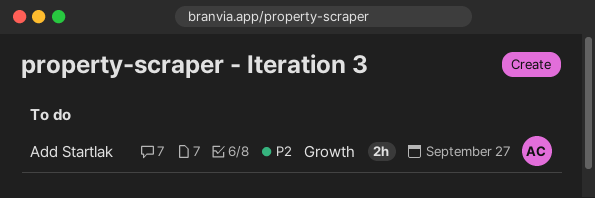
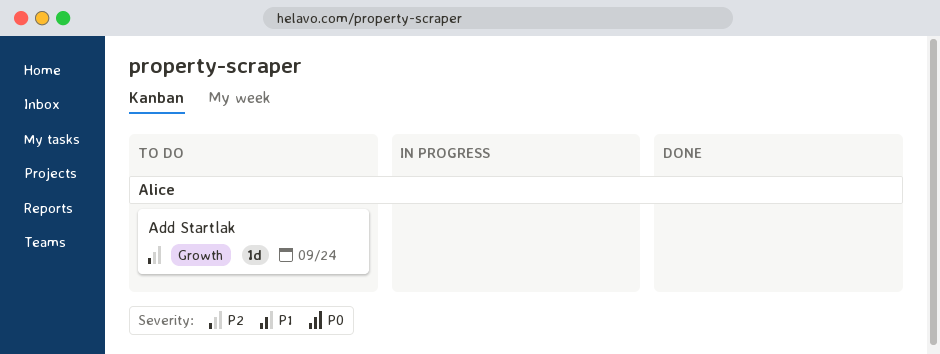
Add Startlak, estimate: 2h -> 1d
Add Startlak, due: Sep 27 -> Sep 24

